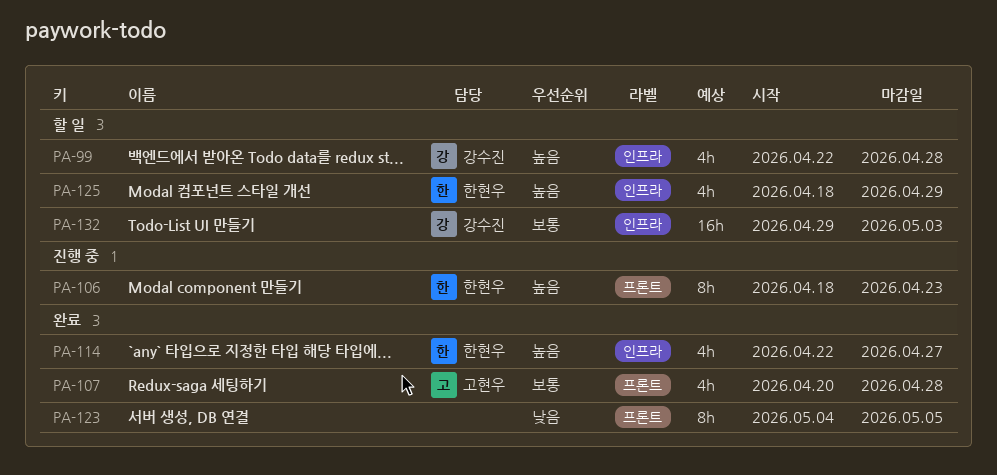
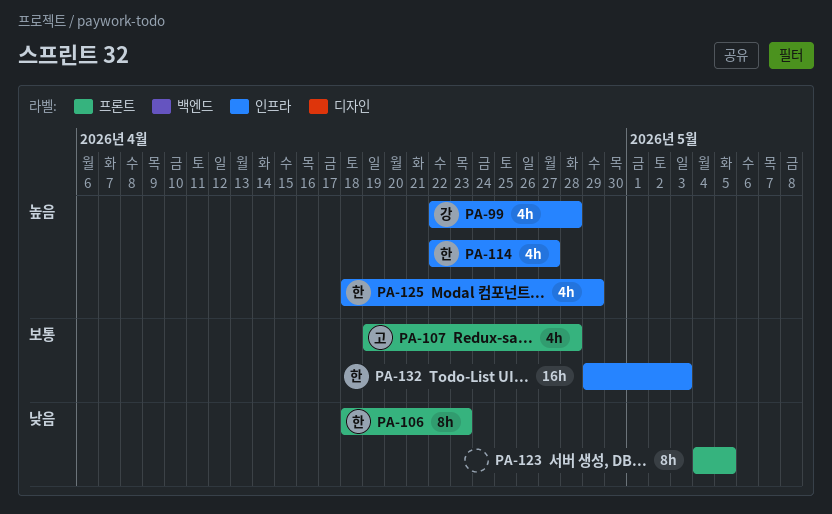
PA-106, priority: 높음 -> 낮음
PA-107, start: Apr 20 -> Apr 19
PA-132, owner: 강수진 -> 한현우

